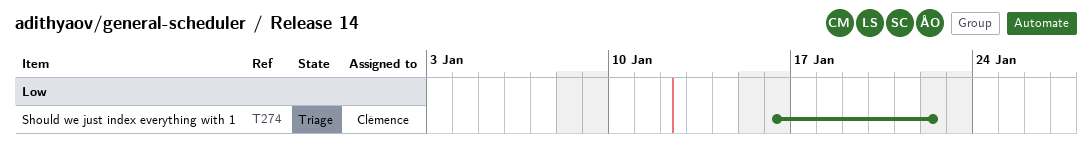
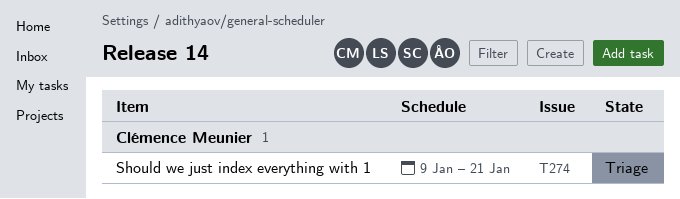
T274, start: Jan 16 -> Jan 9
T274, due: Jan 22 -> Jan 21

